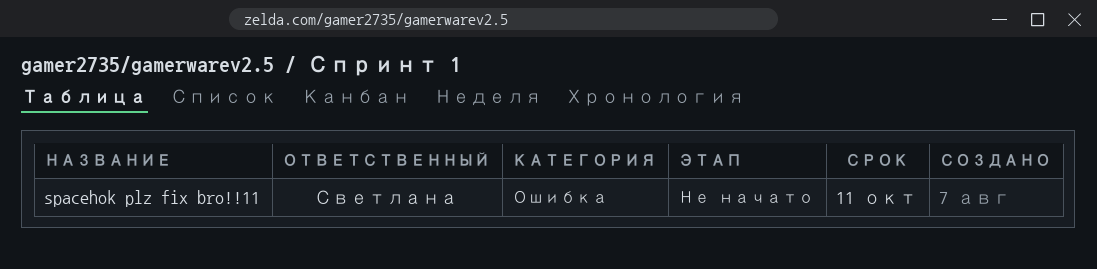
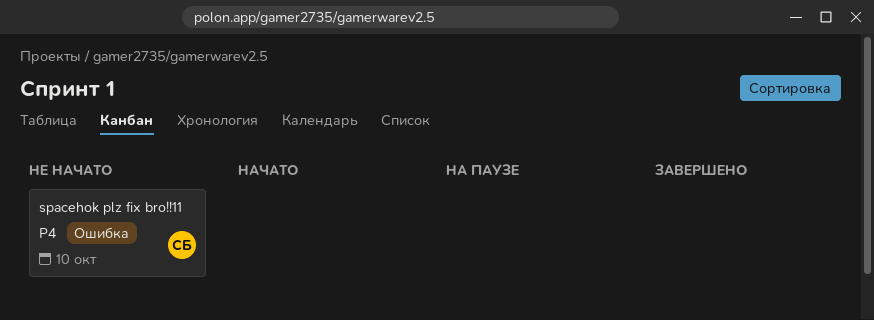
spacehok plz fix bro!!11, due: Oct 11 -> Oct 10

